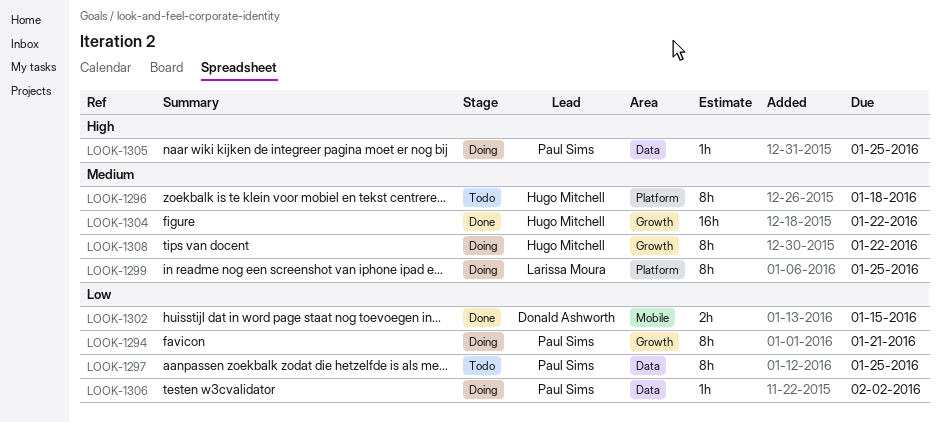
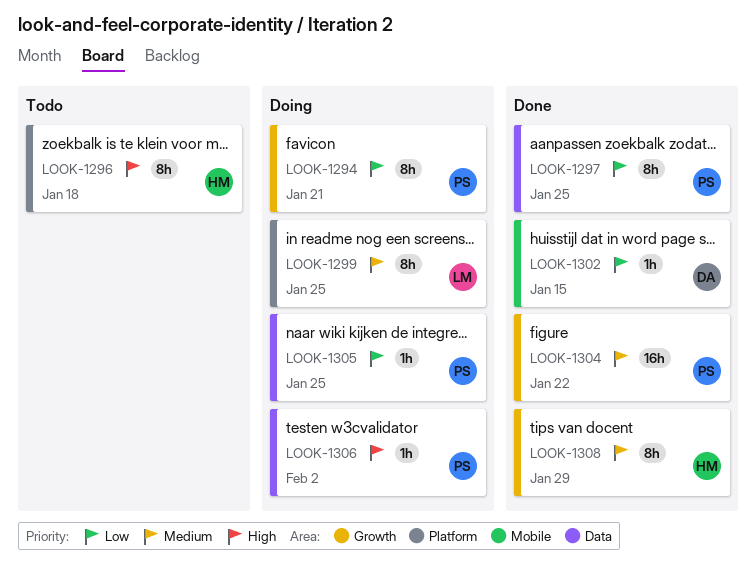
LOOK-1296, priority: Medium -> High
LOOK-1297, status: Todo -> Done
LOOK-1302, estimate: 2h -> 1h
LOOK-1304, owner: Hugo Mitchell -> Paul Sims
LOOK-1305, priority: High -> Low
LOOK-1306, priority: Low -> High
LOOK-1308, status: Doing -> Done
LOOK-1308, due: Jan 22 -> Jan 29

